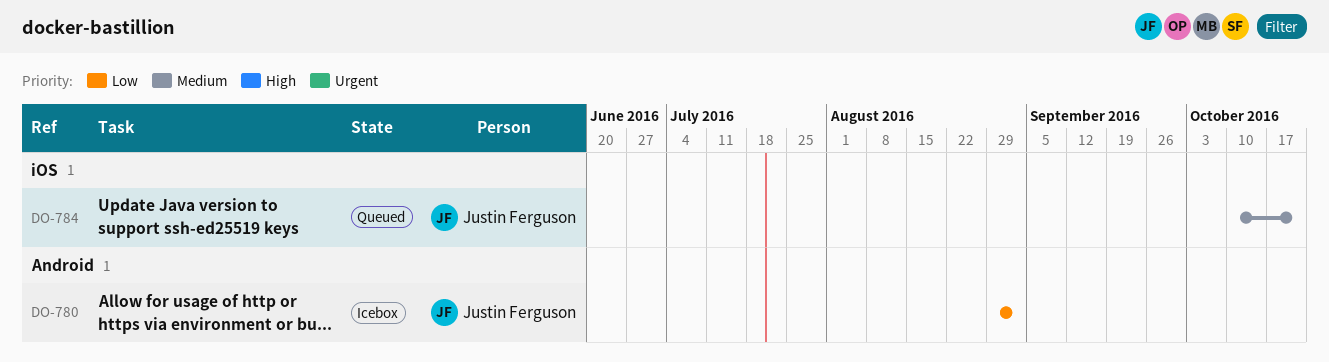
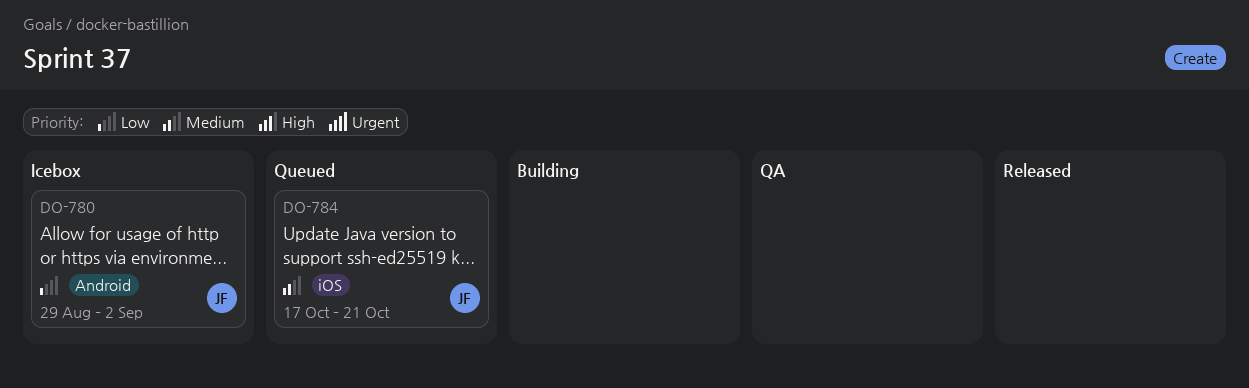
DO-784, start: Oct 10 -> Oct 17

